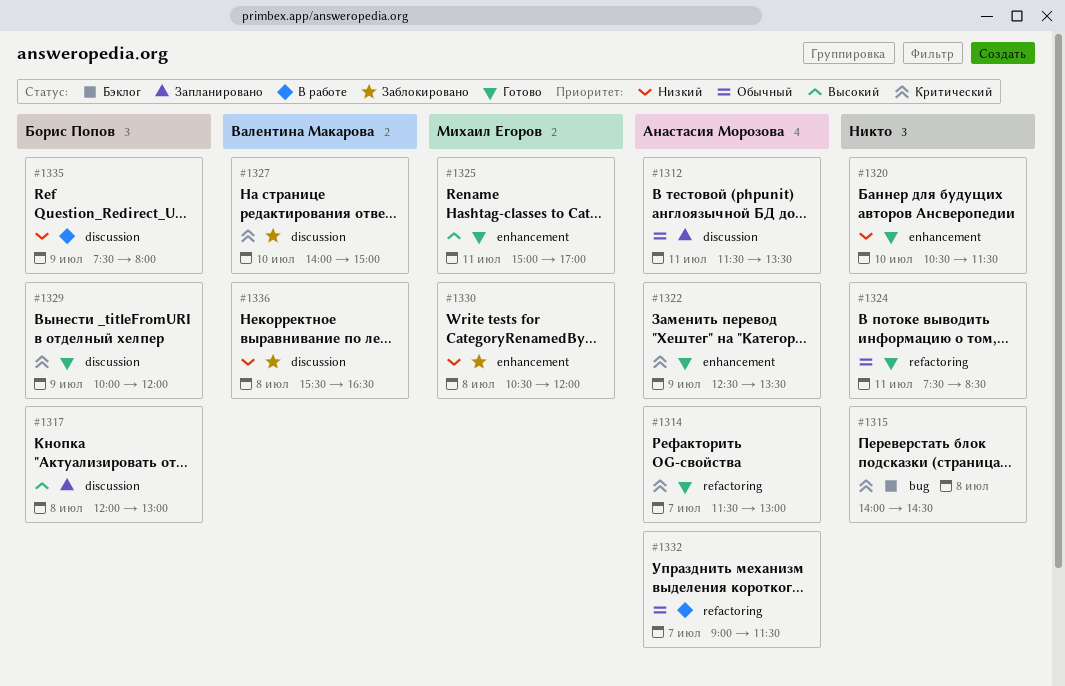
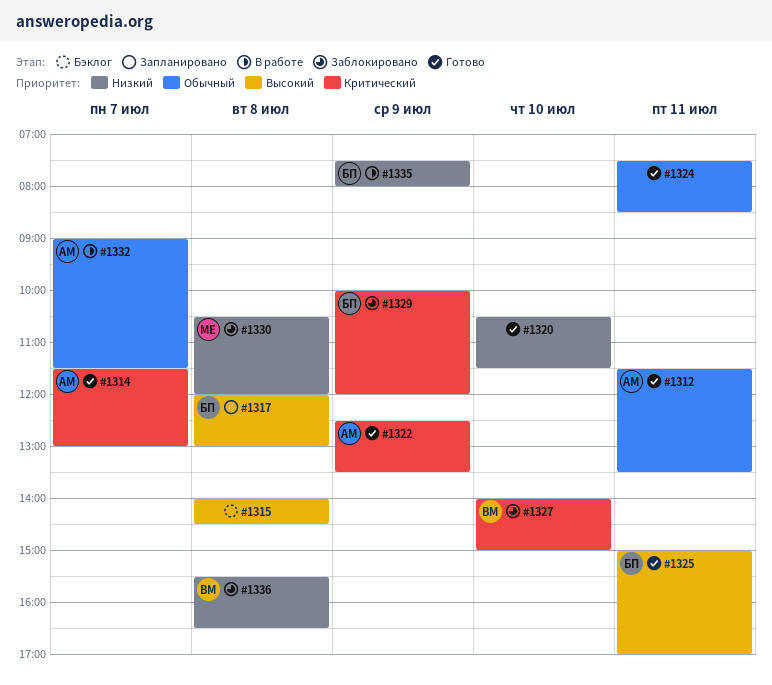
#1312, status: Запланировано -> Готово
#1315, priority: Критический -> Высокий
#1325, owner: Михаил Егоров -> Борис Попов
#1329, status: Готово -> Заблокировано

